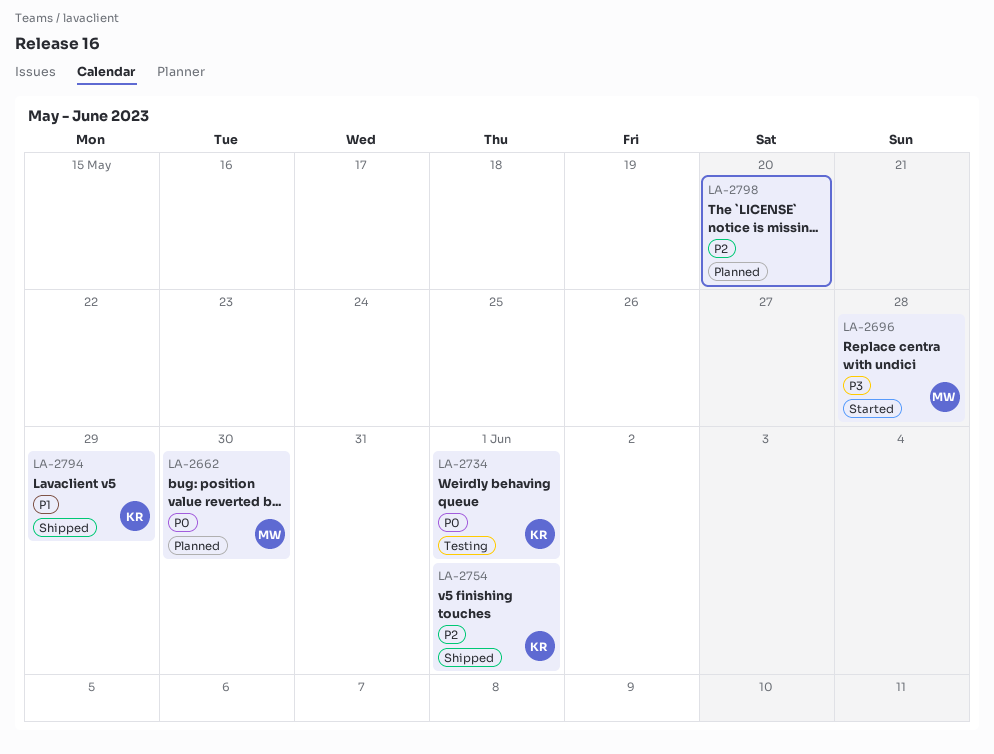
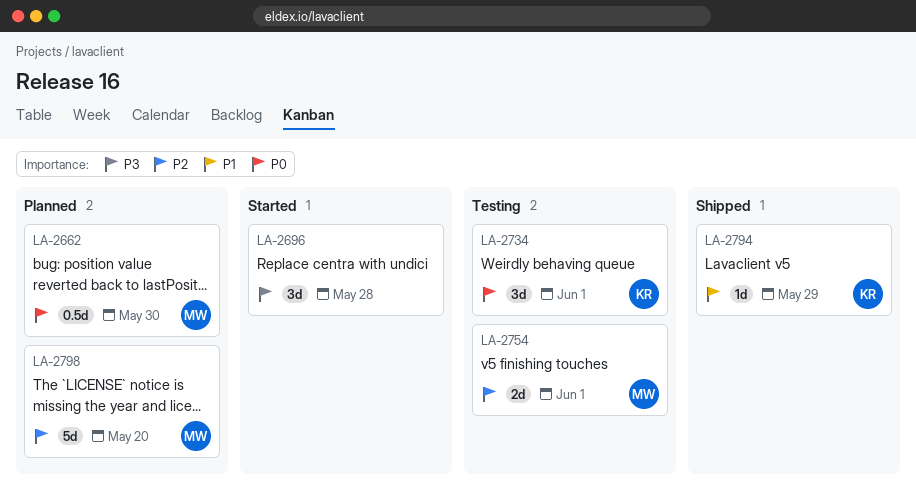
LA-2696, owner: MW -> none
LA-2754, status: Shipped -> Testing
LA-2754, owner: KR -> MW
LA-2798, owner: none -> MW

